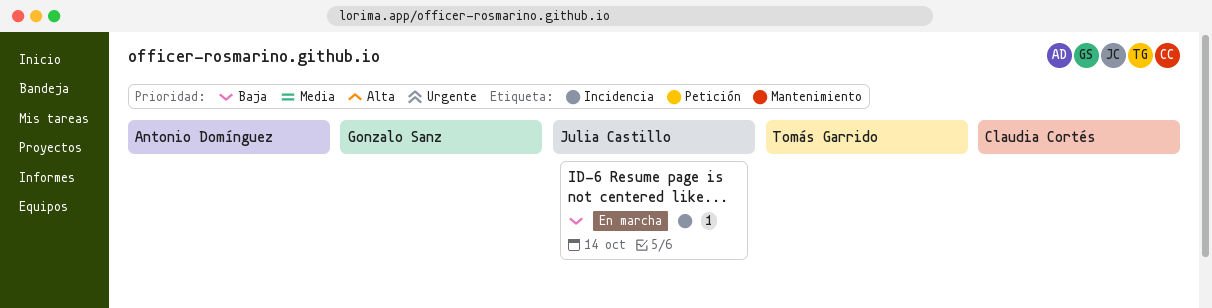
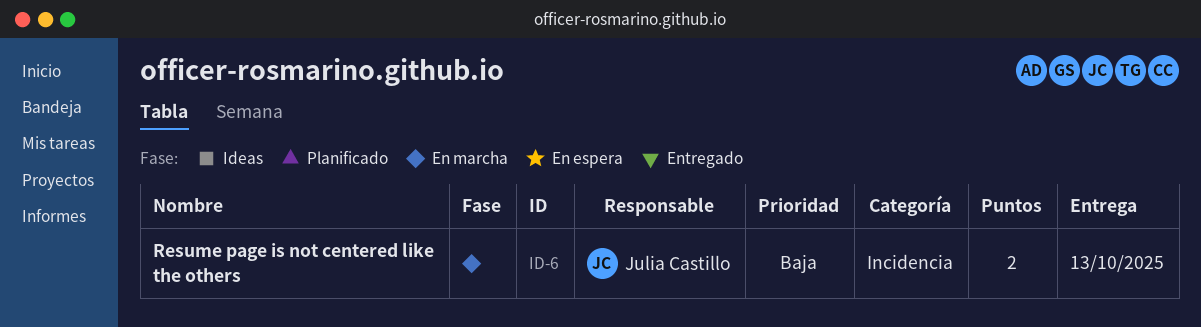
ID-6, estimate: 1 -> 2
ID-6, due: Oct 14 -> Oct 13

